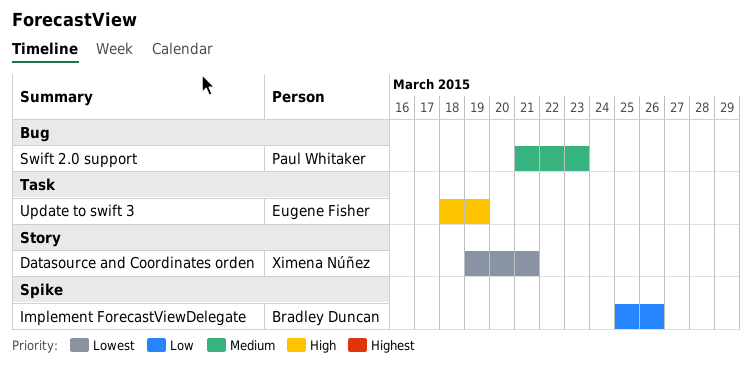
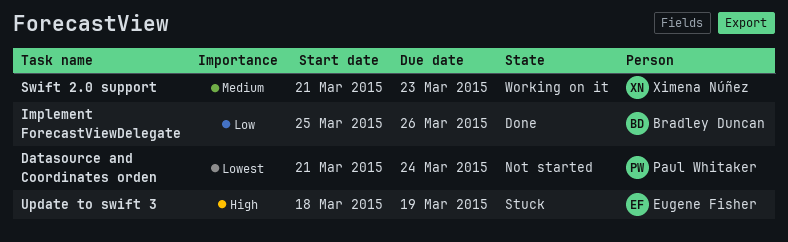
Datasource and Coordinates orden, owner: Ximena Núñez -> Paul Whitaker
Datasource and Coordinates orden, start: Mar 19 -> Mar 21
Datasource and Coordinates orden, due: Mar 21 -> Mar 24
Swift 2.0 support, owner: Paul Whitaker -> Ximena Núñez

